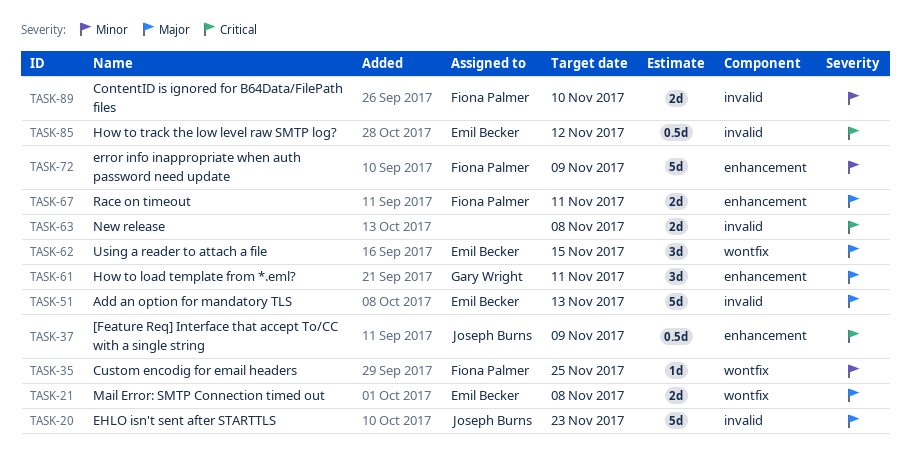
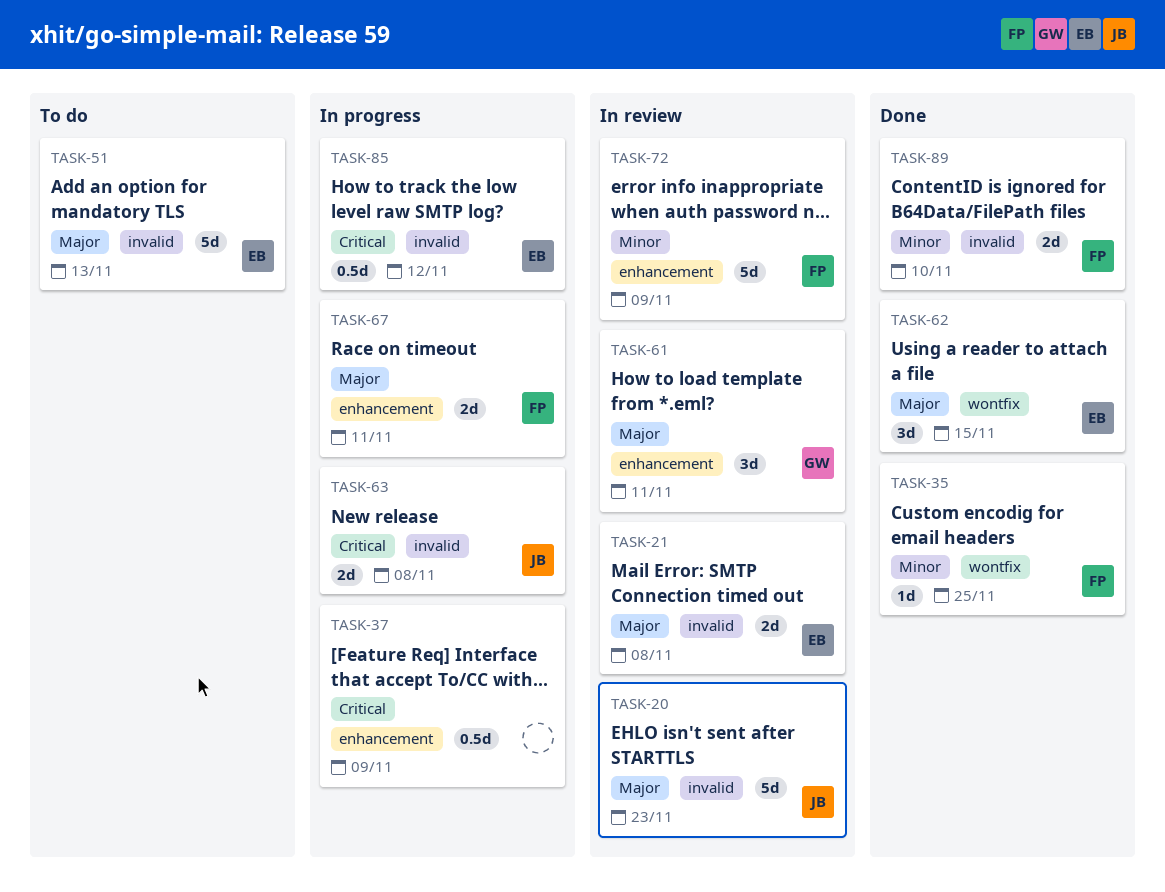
TASK-21, label: wontfix -> invalid
TASK-37, owner: Joseph Burns -> none
TASK-63, owner: none -> Joseph Burns

